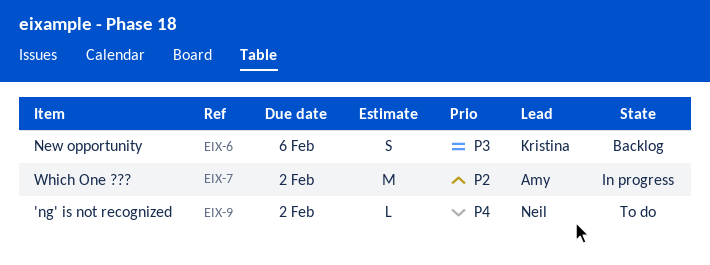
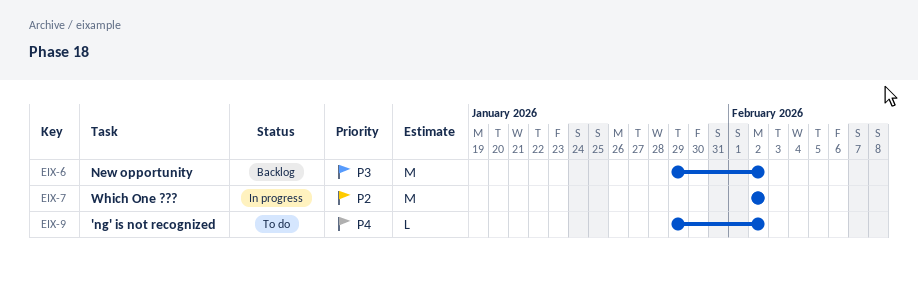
EIX-6, estimate: S -> M
EIX-6, due: Feb 6 -> Feb 2

